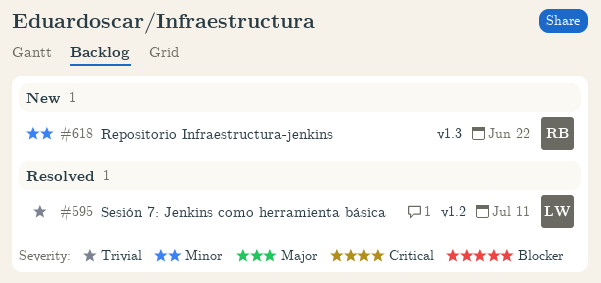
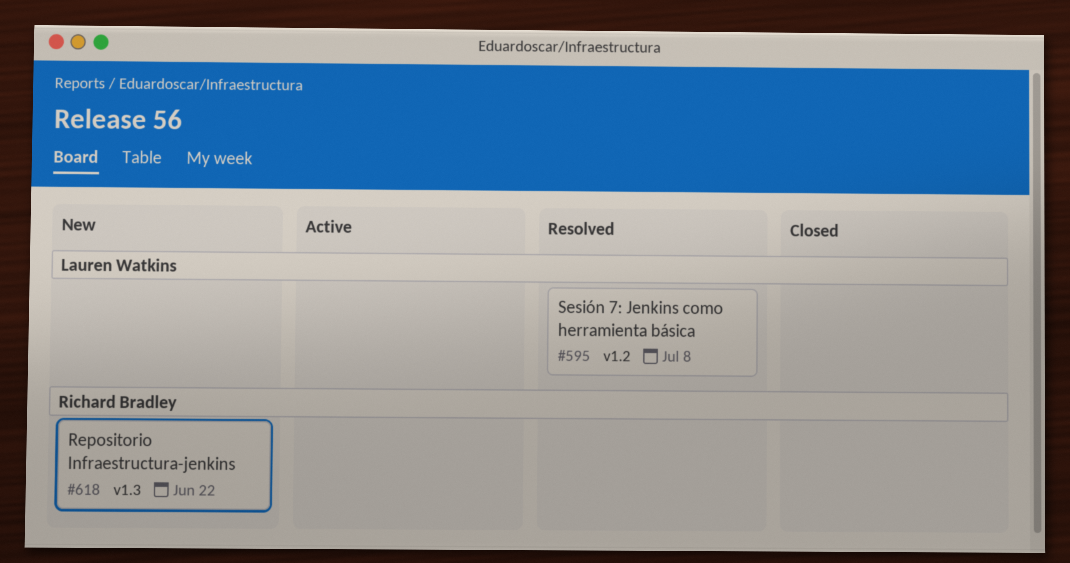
#595, due: Jul 11 -> Jul 8

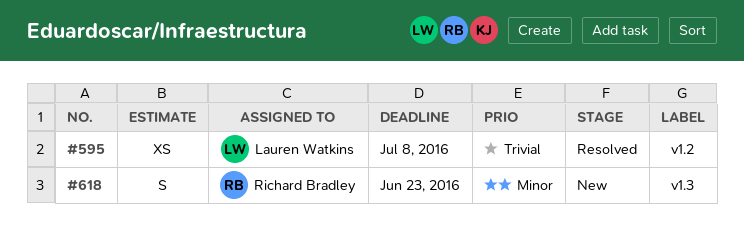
#618, due: Jun 22 -> Jun 23

